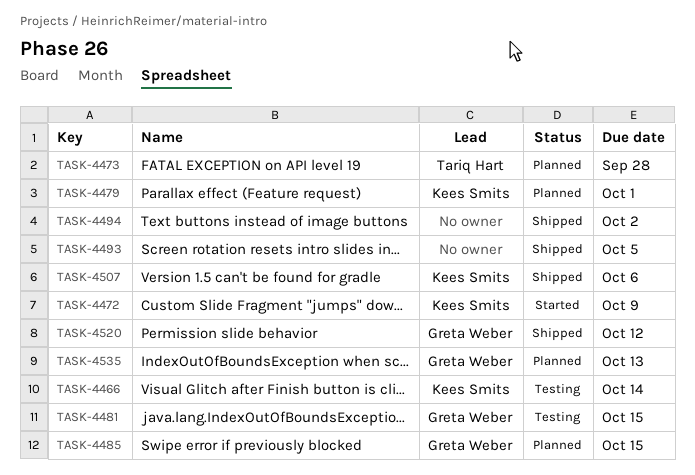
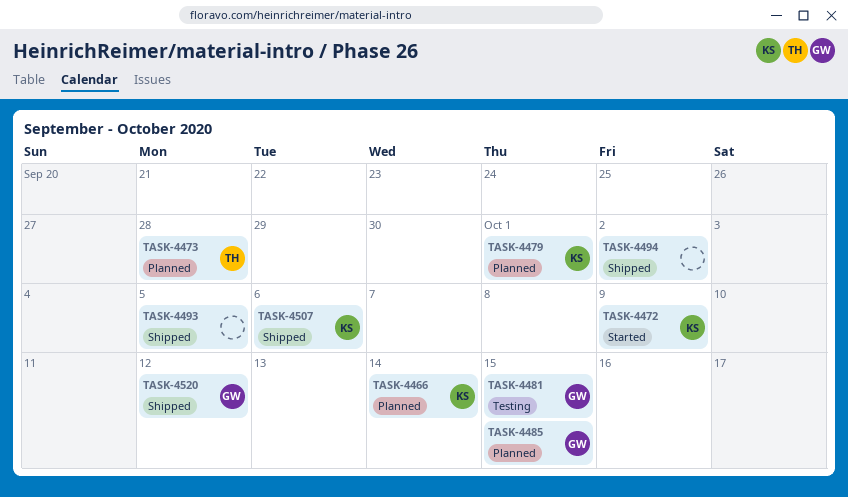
TASK-4466, status: Testing -> Planned
TASK-4535: present -> none

